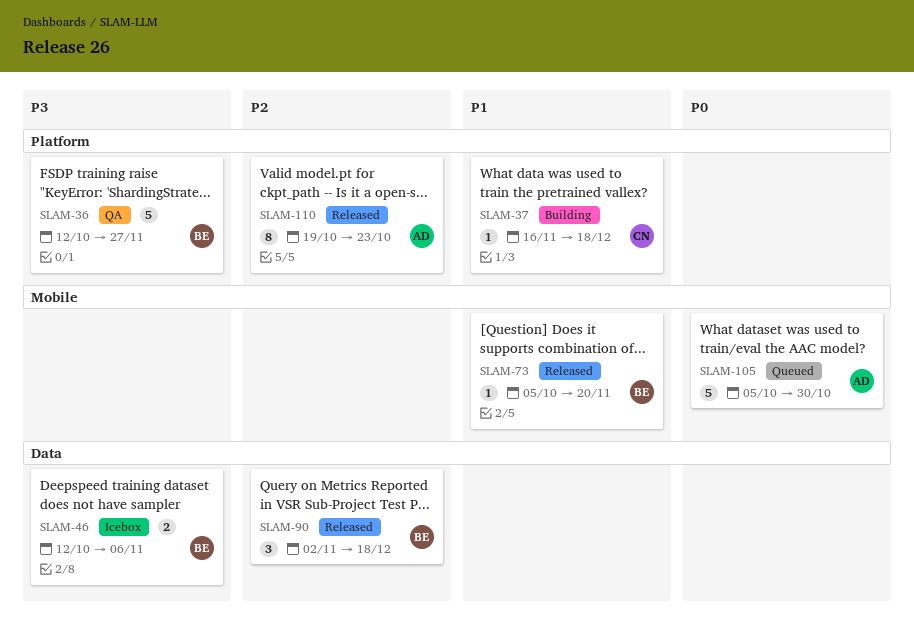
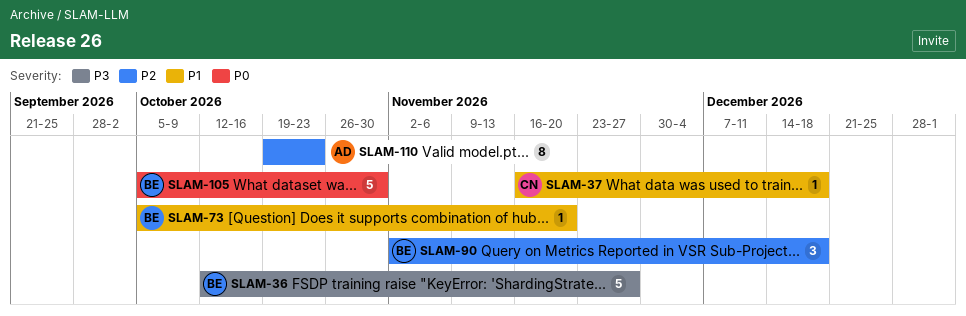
SLAM-46: present -> none
SLAM-105, owner: AD -> BE

